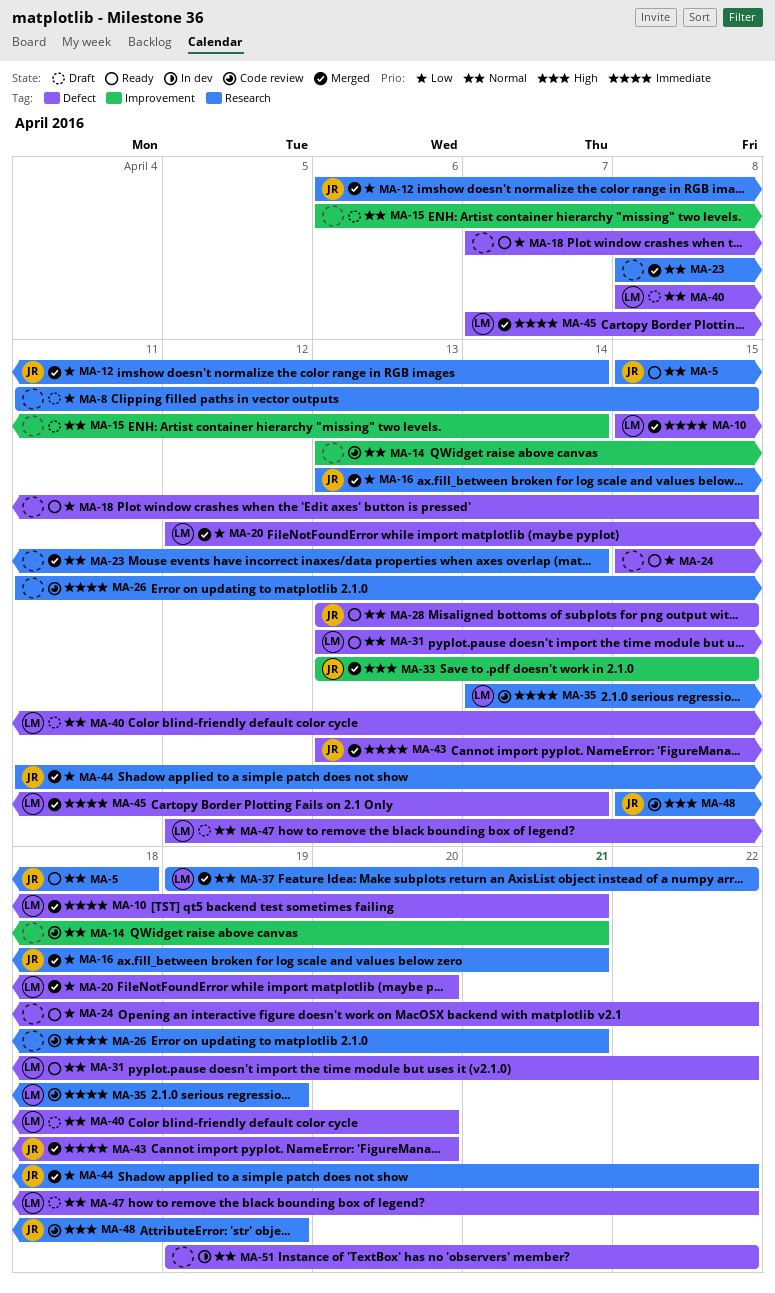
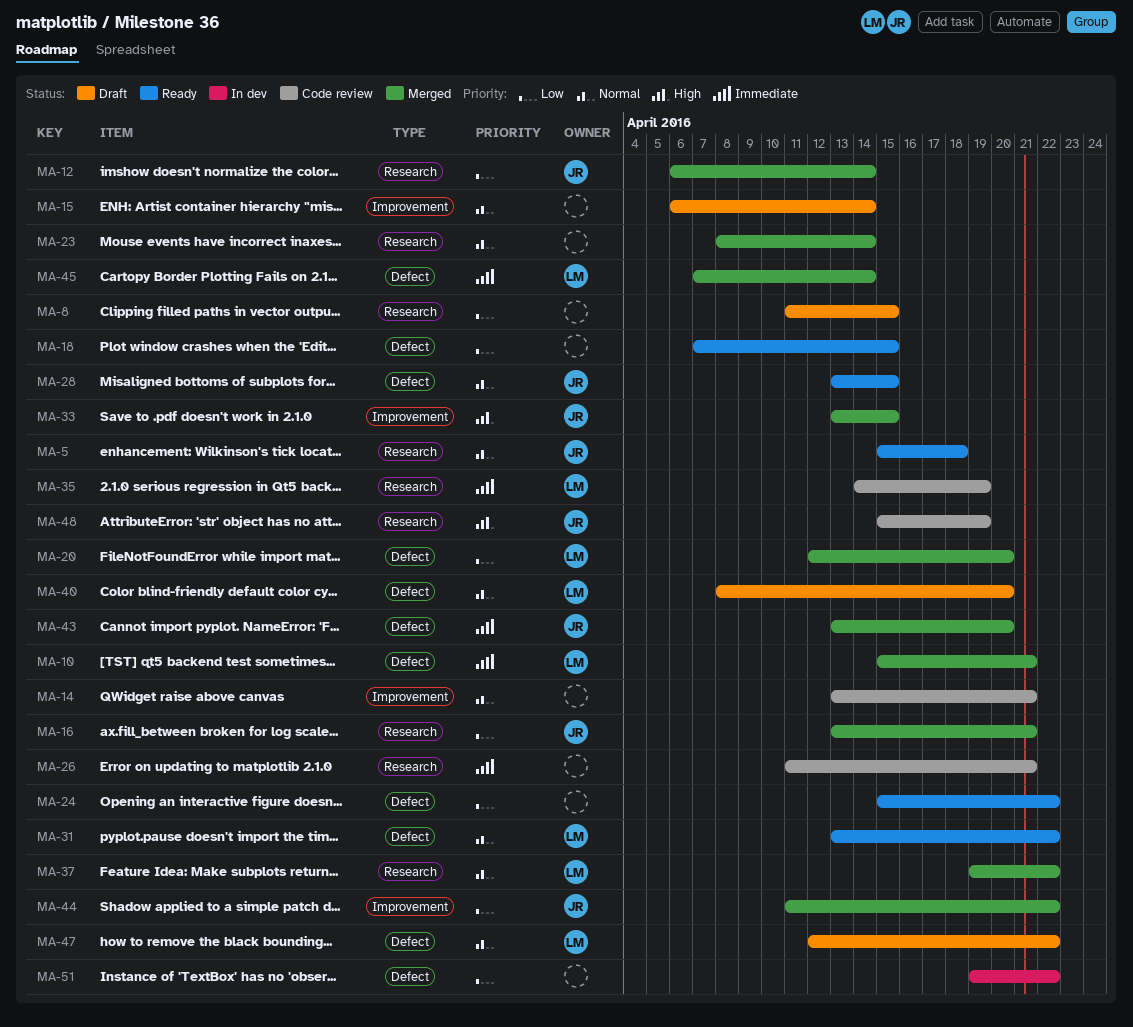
MA-44, label: Research -> Improvement
MA-51, priority: Normal -> Low

